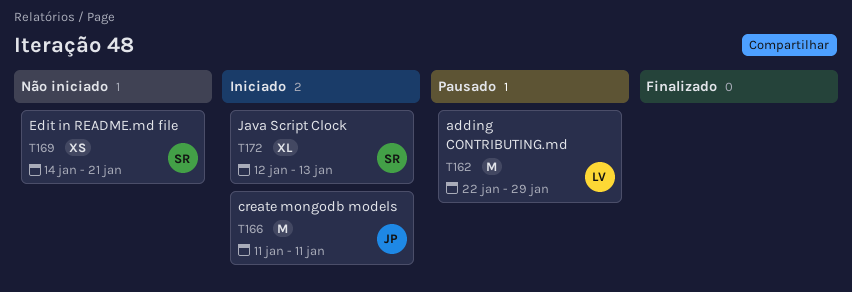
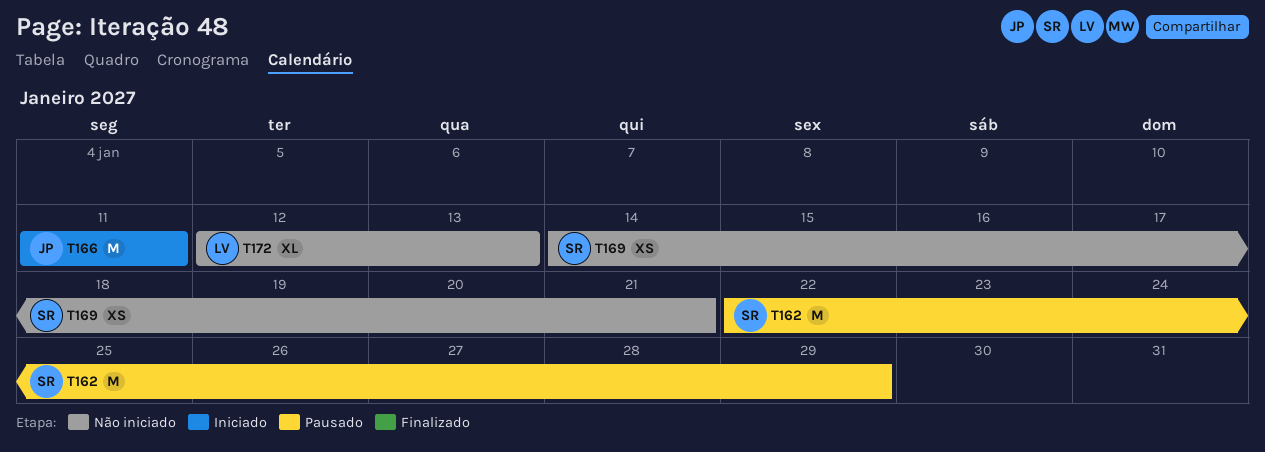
T162, owner: LV -> SR
T172, status: Iniciado -> Não iniciado
T172, owner: SR -> LV

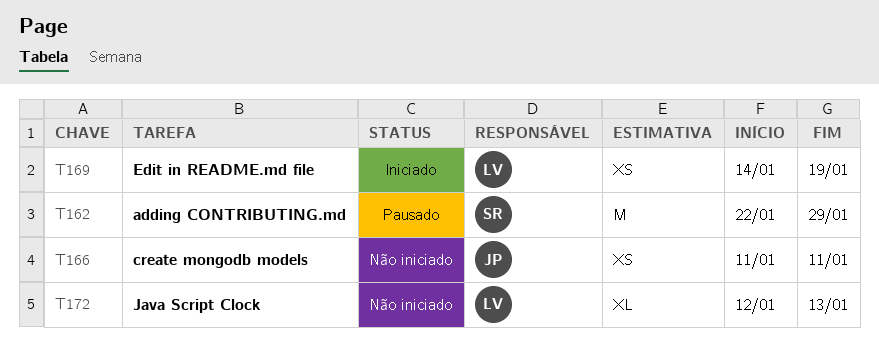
T166, status: Iniciado -> Não iniciado
T166, estimate: M -> XS
T169, status: Não iniciado -> Iniciado
T169, owner: SR -> LV
T169, due: Jan 21 -> Jan 19

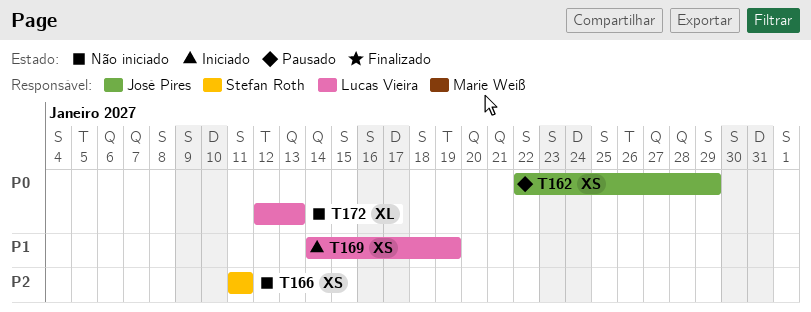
T162, owner: Stefan Roth -> José Pires
T162, estimate: M -> XS
T166, owner: José Pires -> Stefan Roth

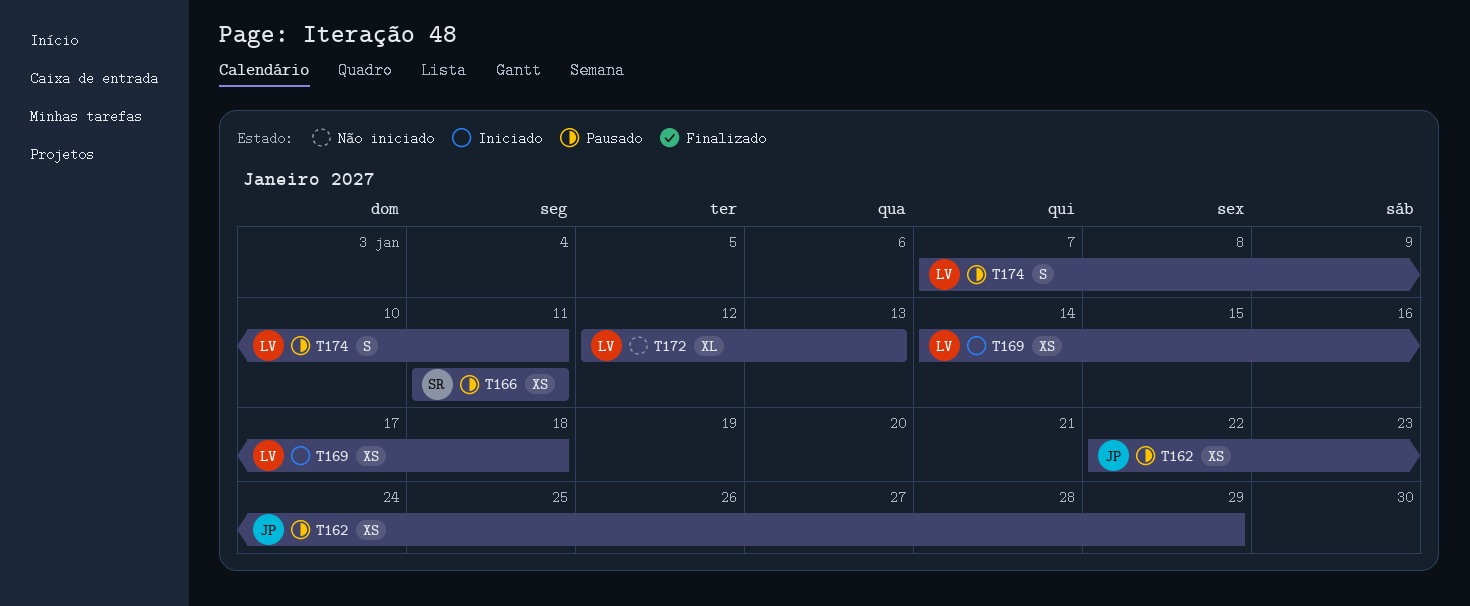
T166, status: Não iniciado -> Pausado
T169, due: Jan 19 -> Jan 18
T174: none -> present

